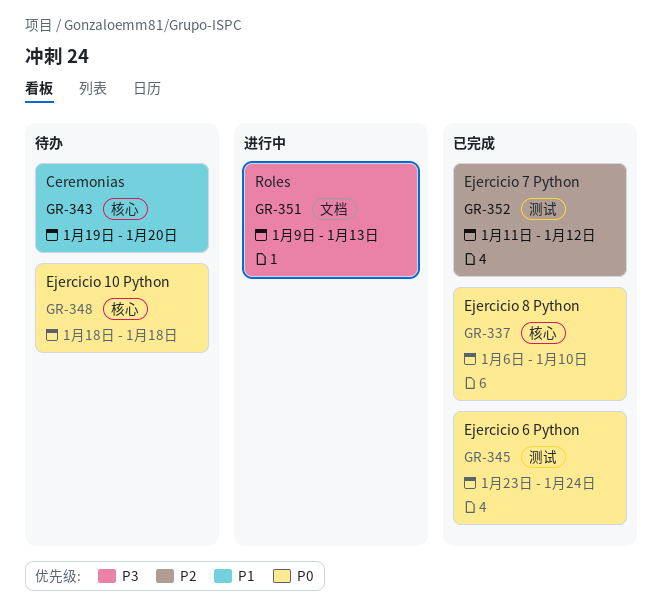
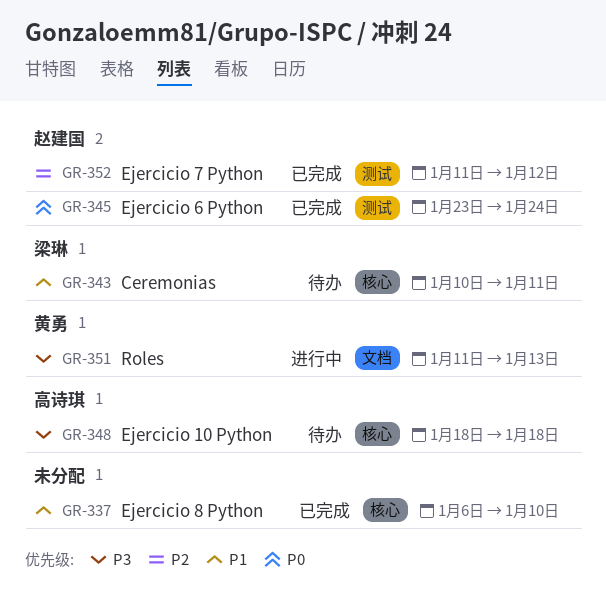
GR-337, priority: P0 -> P1
GR-343, start: Jan 19 -> Jan 10
GR-343, due: Jan 20 -> Jan 11
GR-348, priority: P0 -> P3
GR-351, start: Jan 9 -> Jan 11

